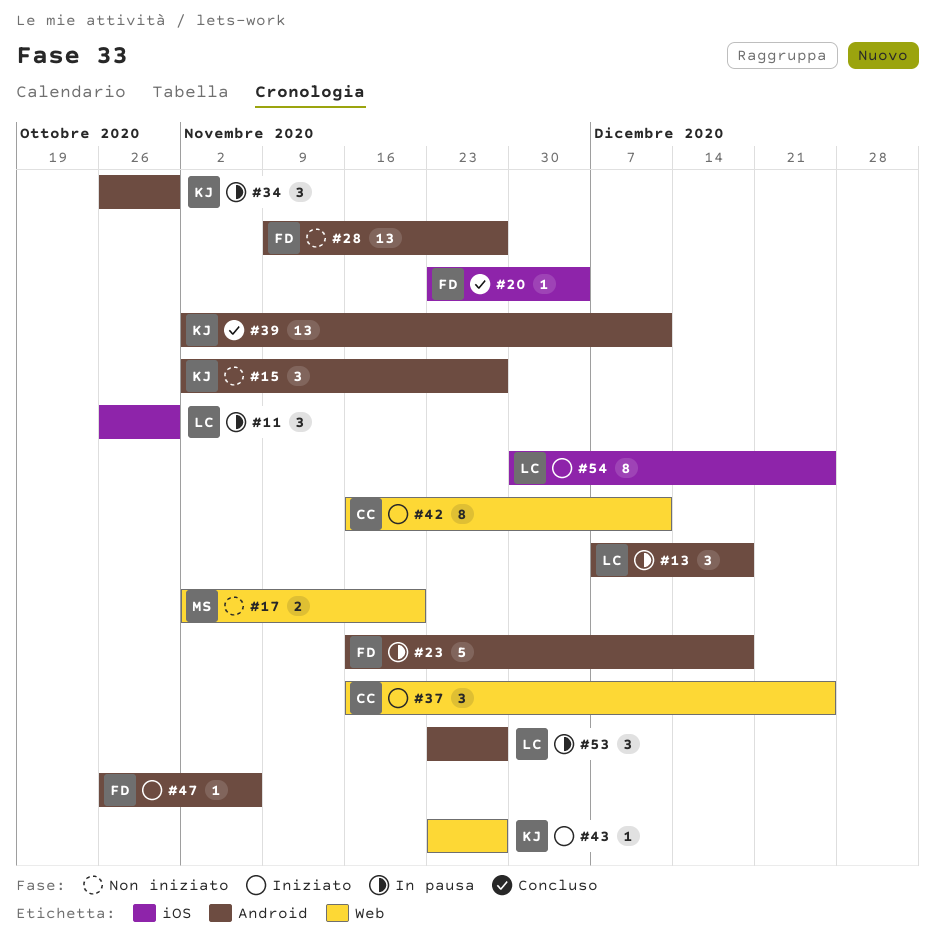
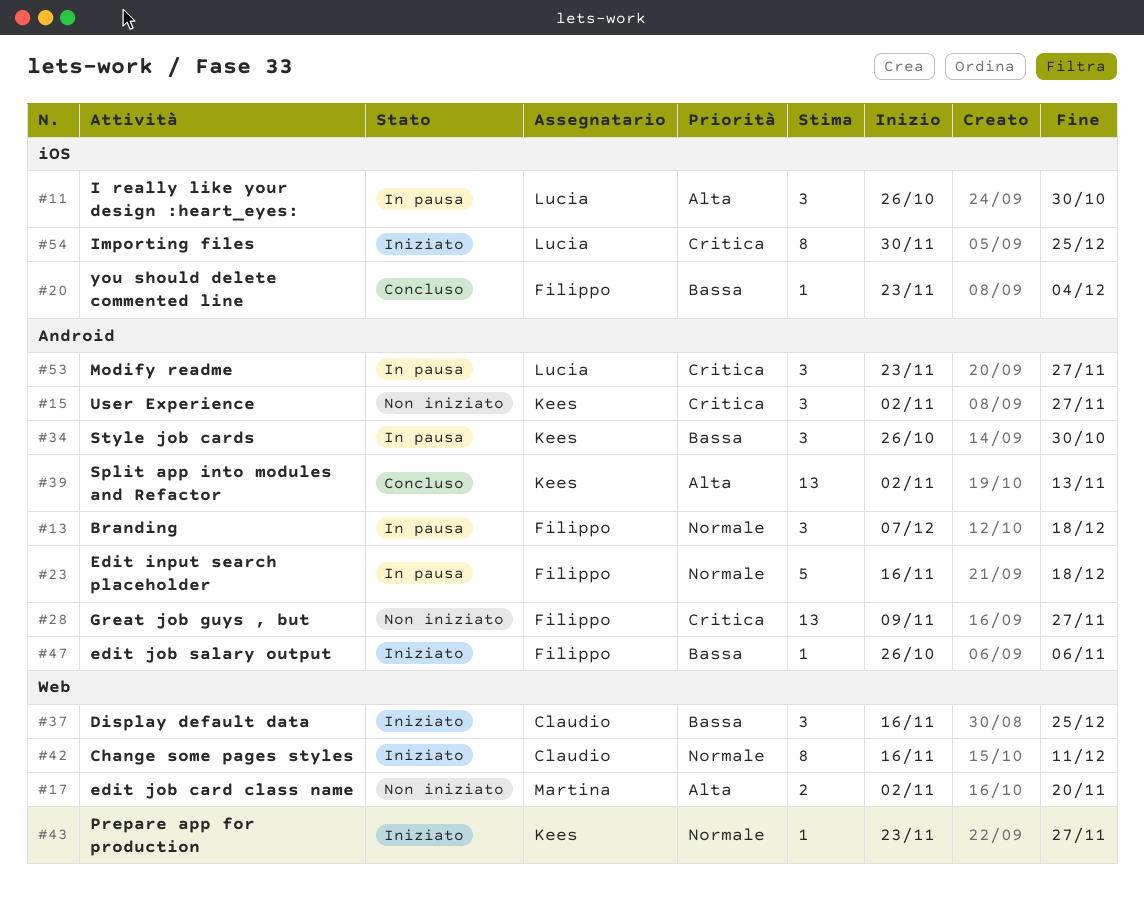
#13, owner: Lucia -> Filippo
#39, due: Dec 11 -> Nov 13

